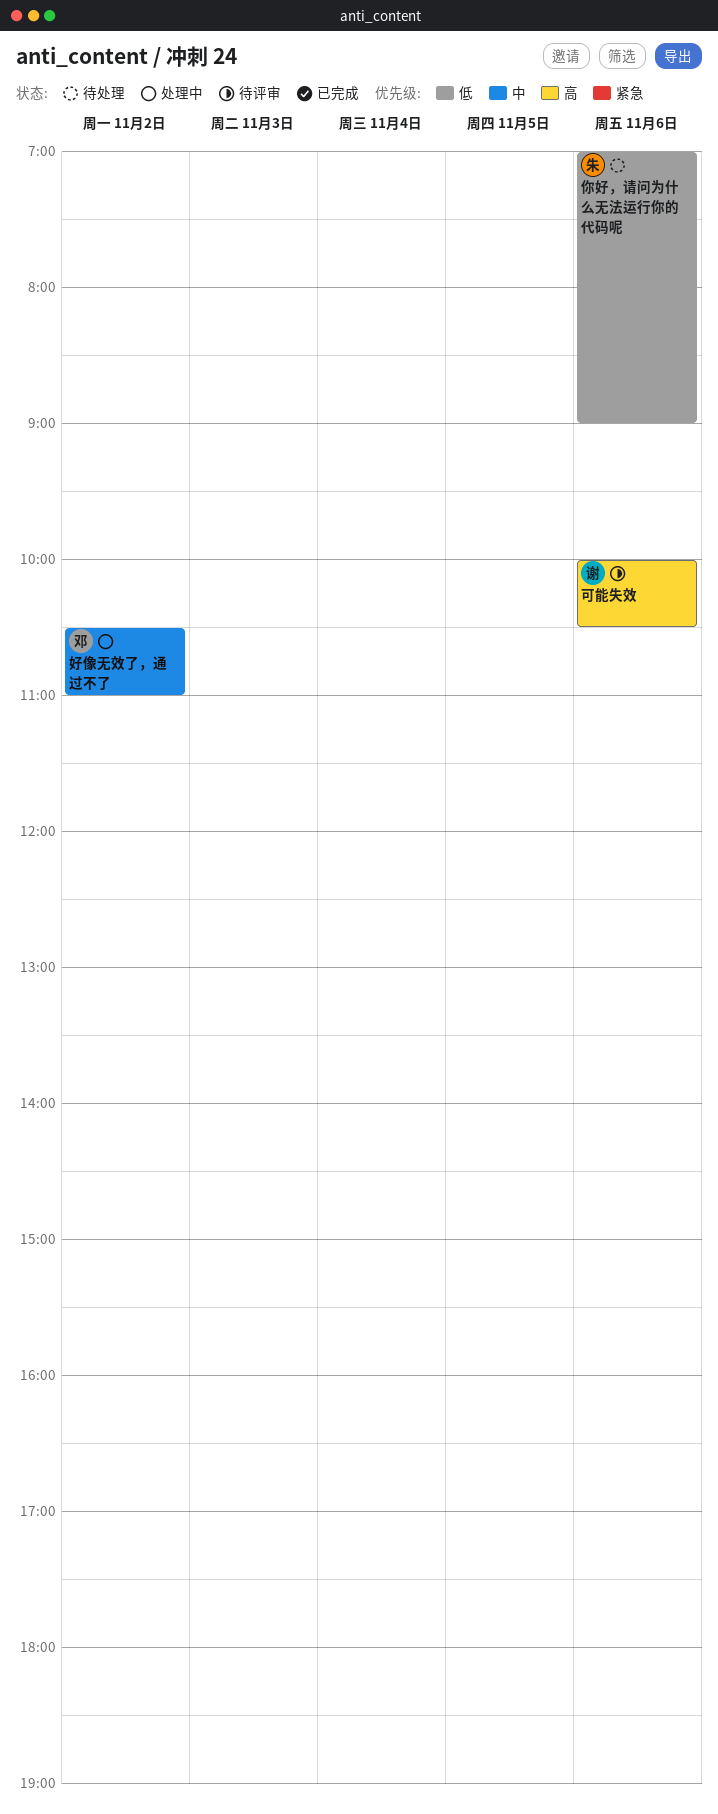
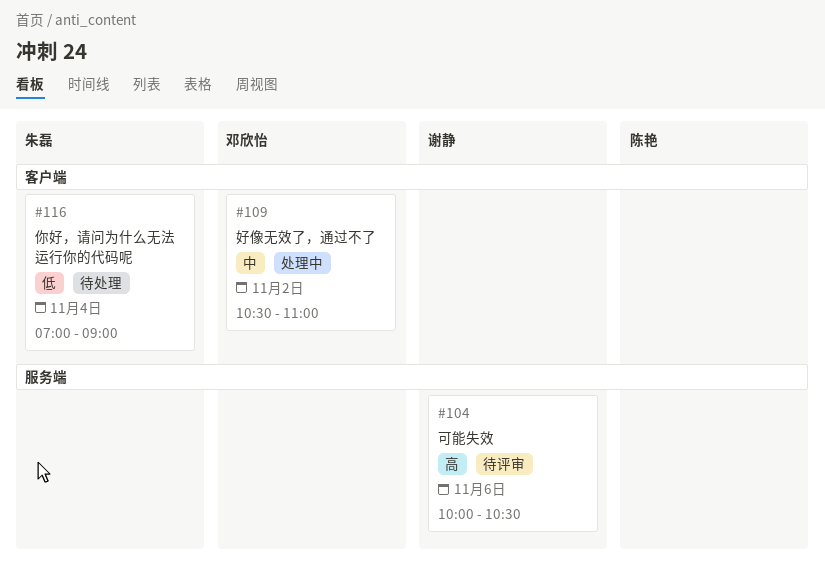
你好，请问为什么无法运行你的代码呢, day: Nov 6 -> Nov 4

